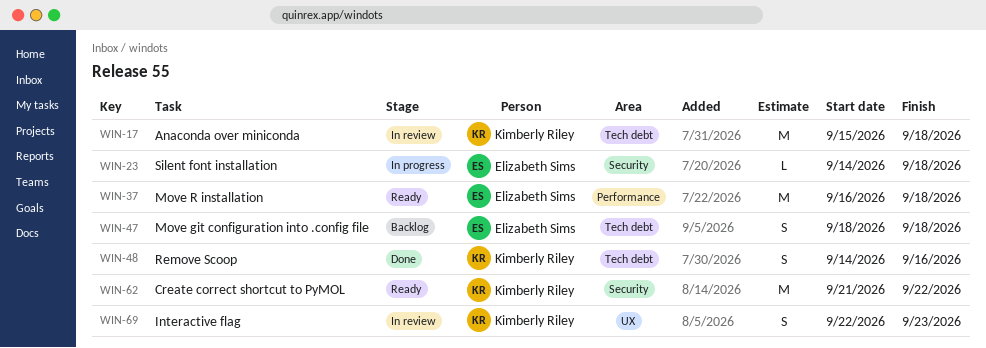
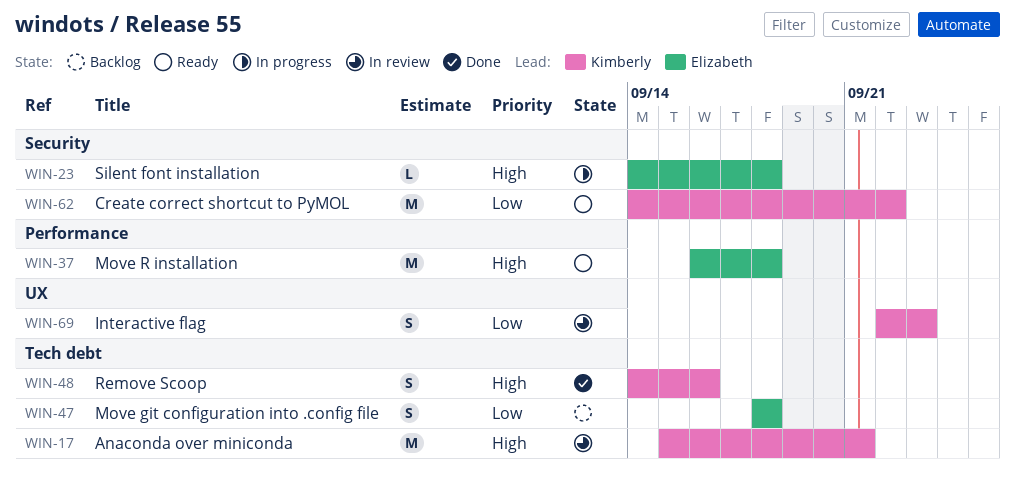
WIN-17, due: Sep 18 -> Sep 21
WIN-62, start: Sep 21 -> Sep 14

